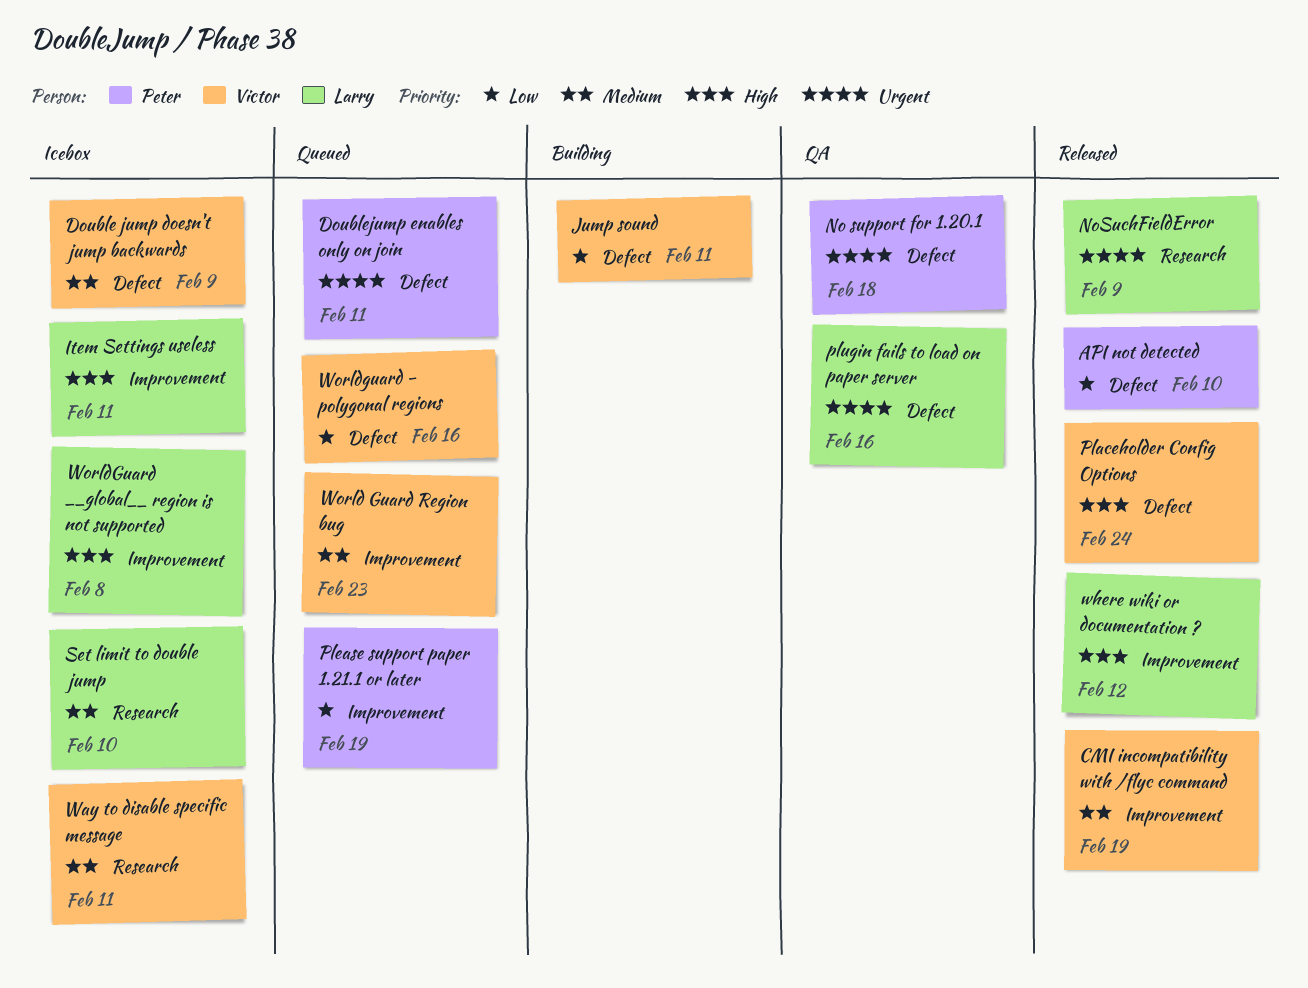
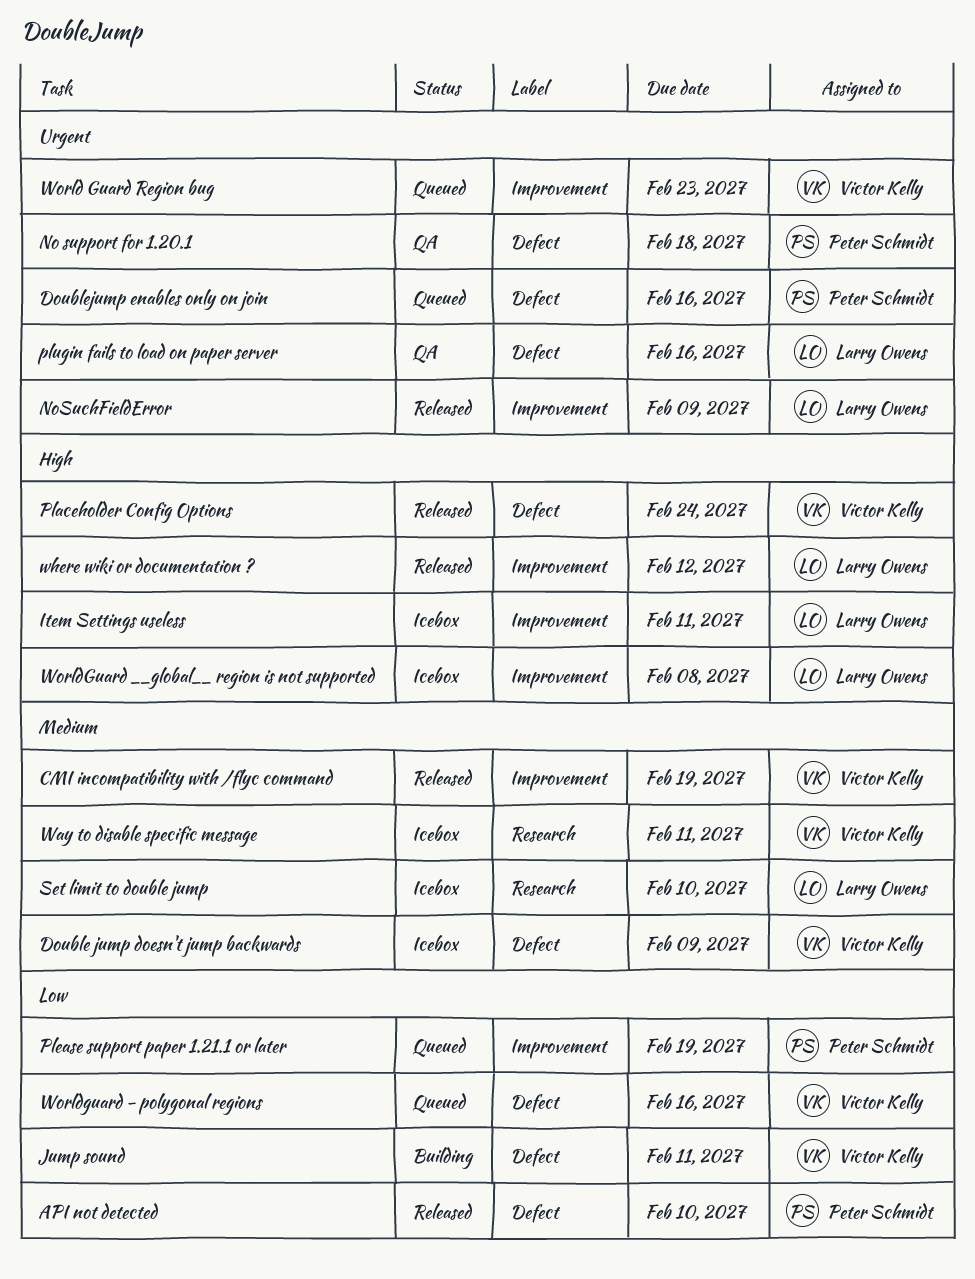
Doublejump enables only on join, due: Feb 11 -> Feb 16
NoSuchFieldError, label: Research -> Improvement
World Guard Region bug, priority: Medium -> Urgent

